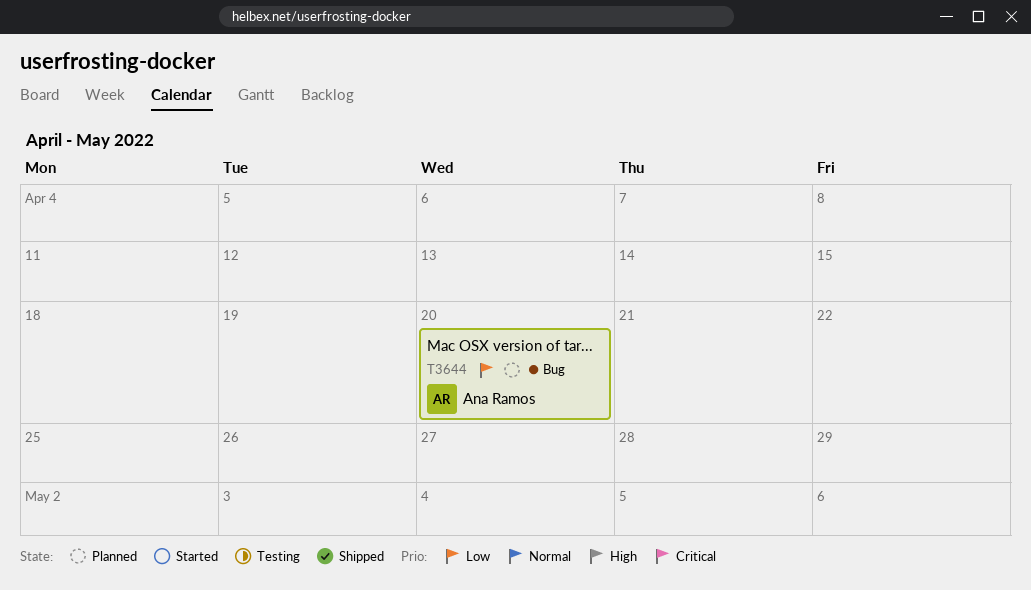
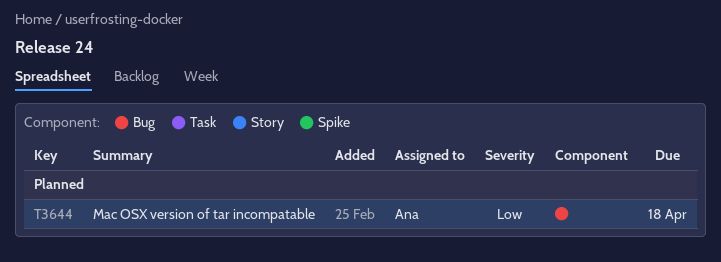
T3644, due: Apr 20 -> Apr 18

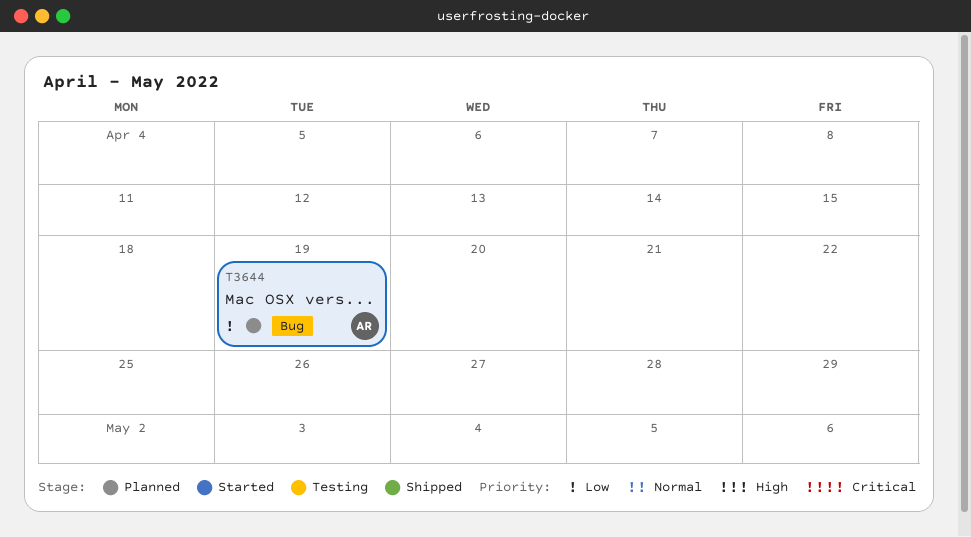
T3644, due: Apr 18 -> Apr 19

